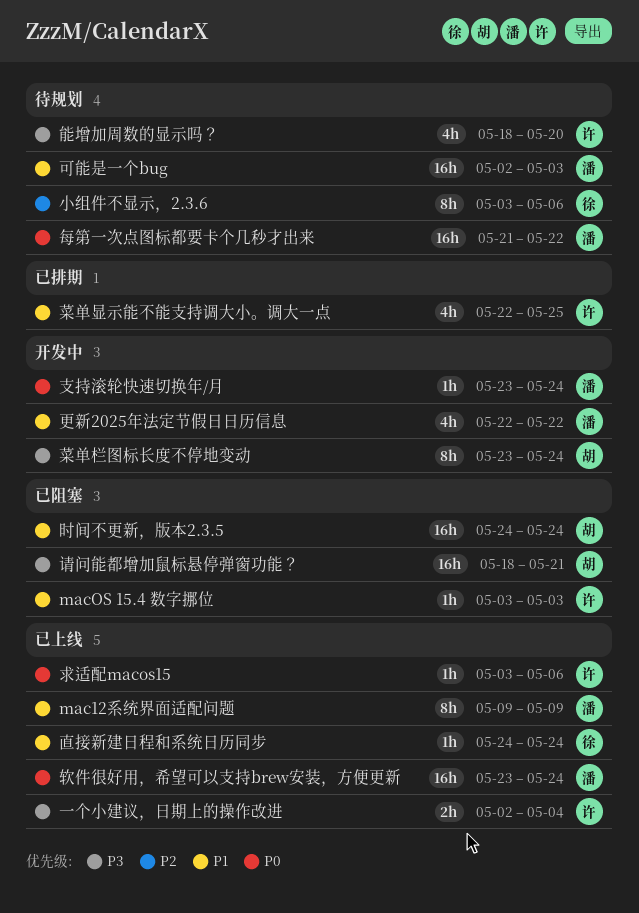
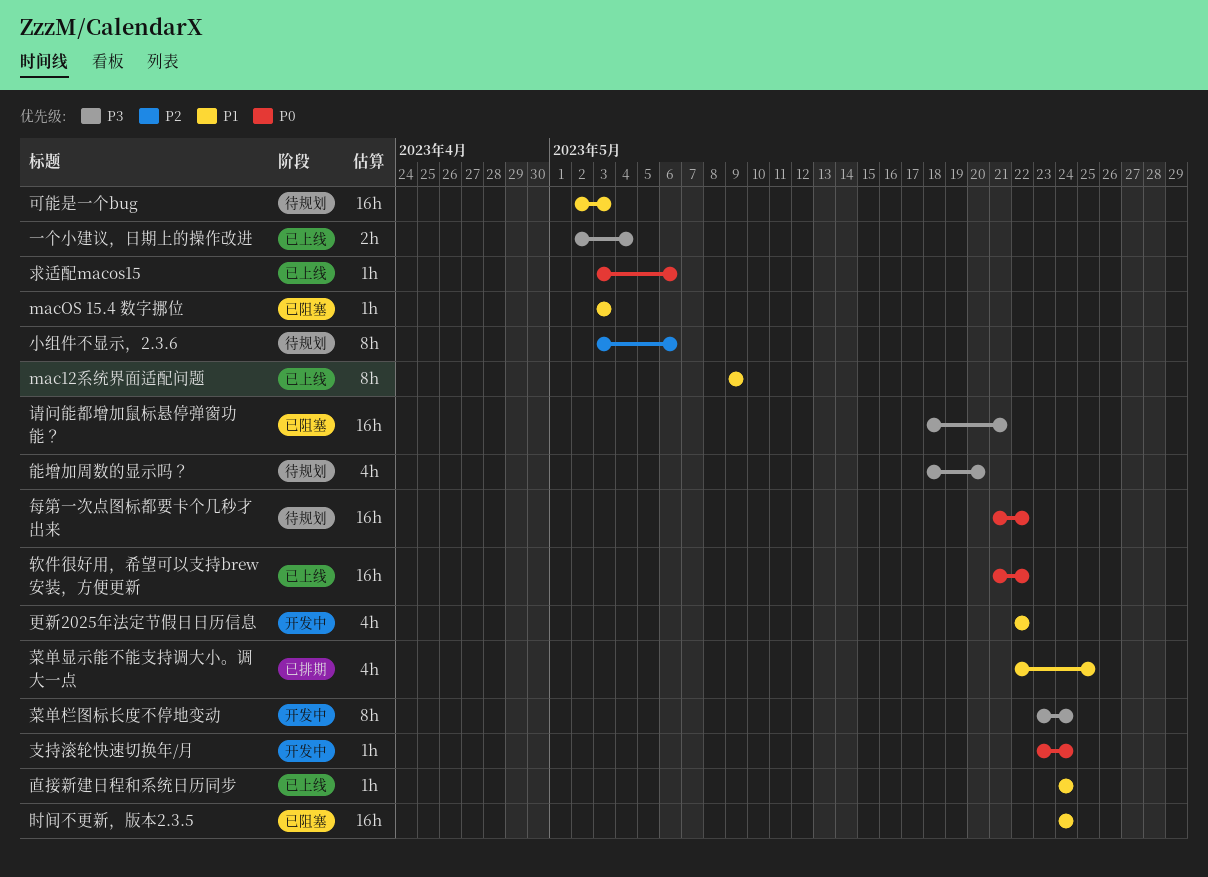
软件很好用，希望可以支持brew安装，方便更新, start: May 23 -> May 21
软件很好用，希望可以支持brew安装，方便更新, due: May 24 -> May 22

